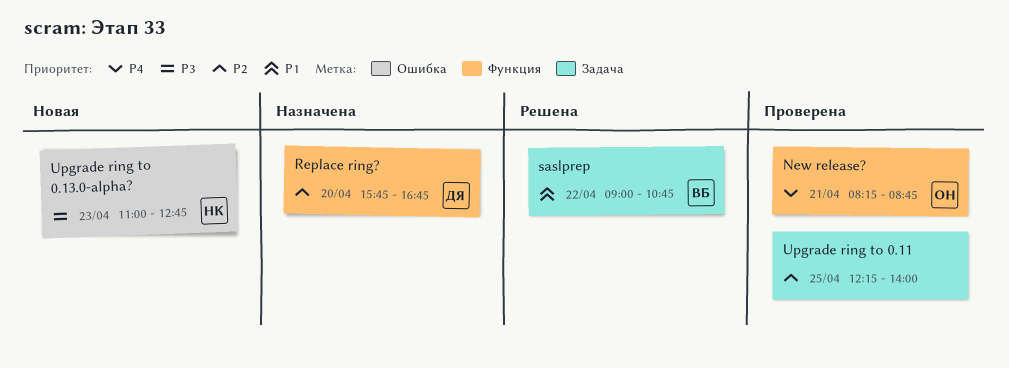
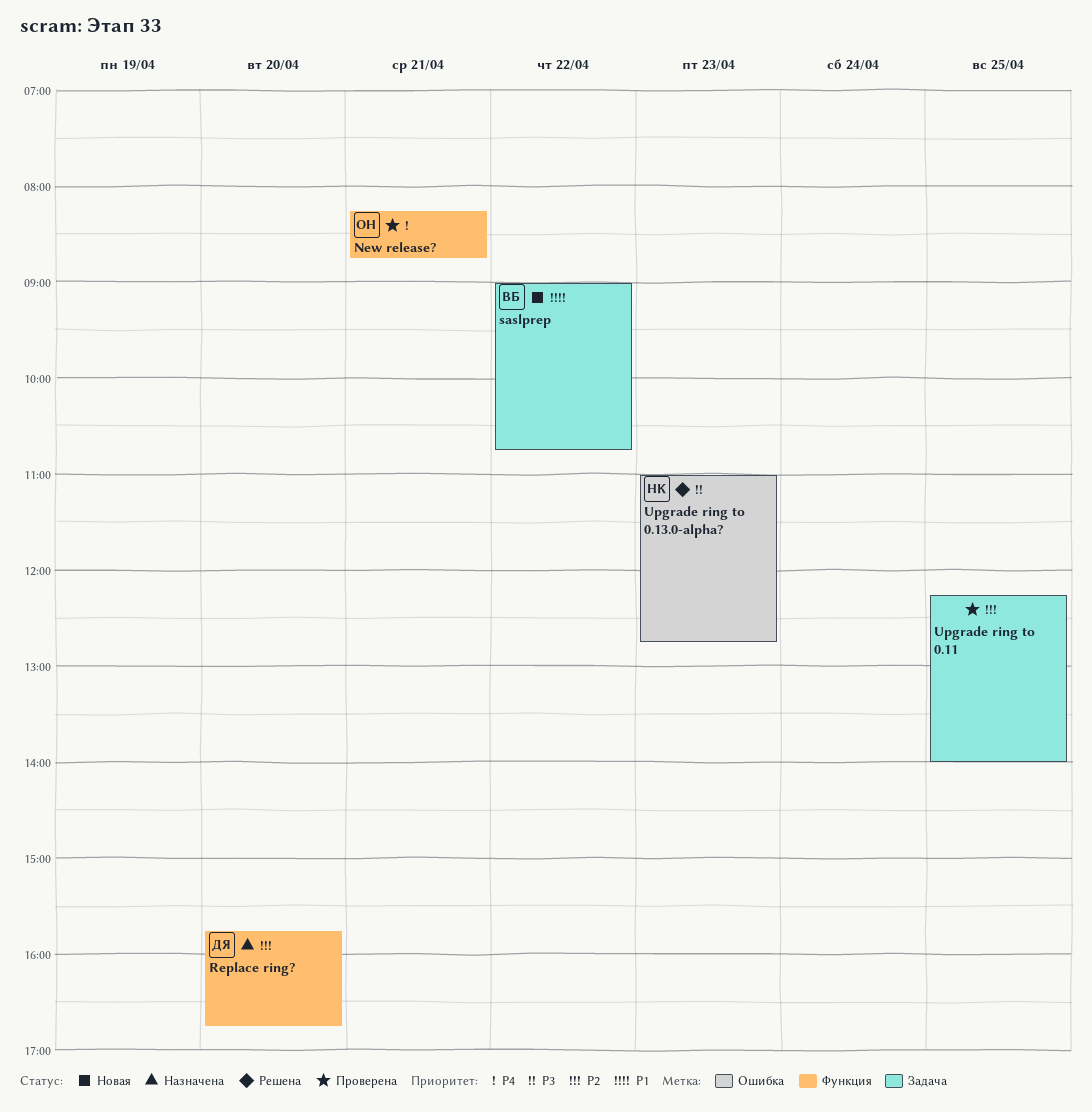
saslprep, status: Решена -> Новая
Upgrade ring to 0.13.0-alpha?, status: Новая -> Решена

